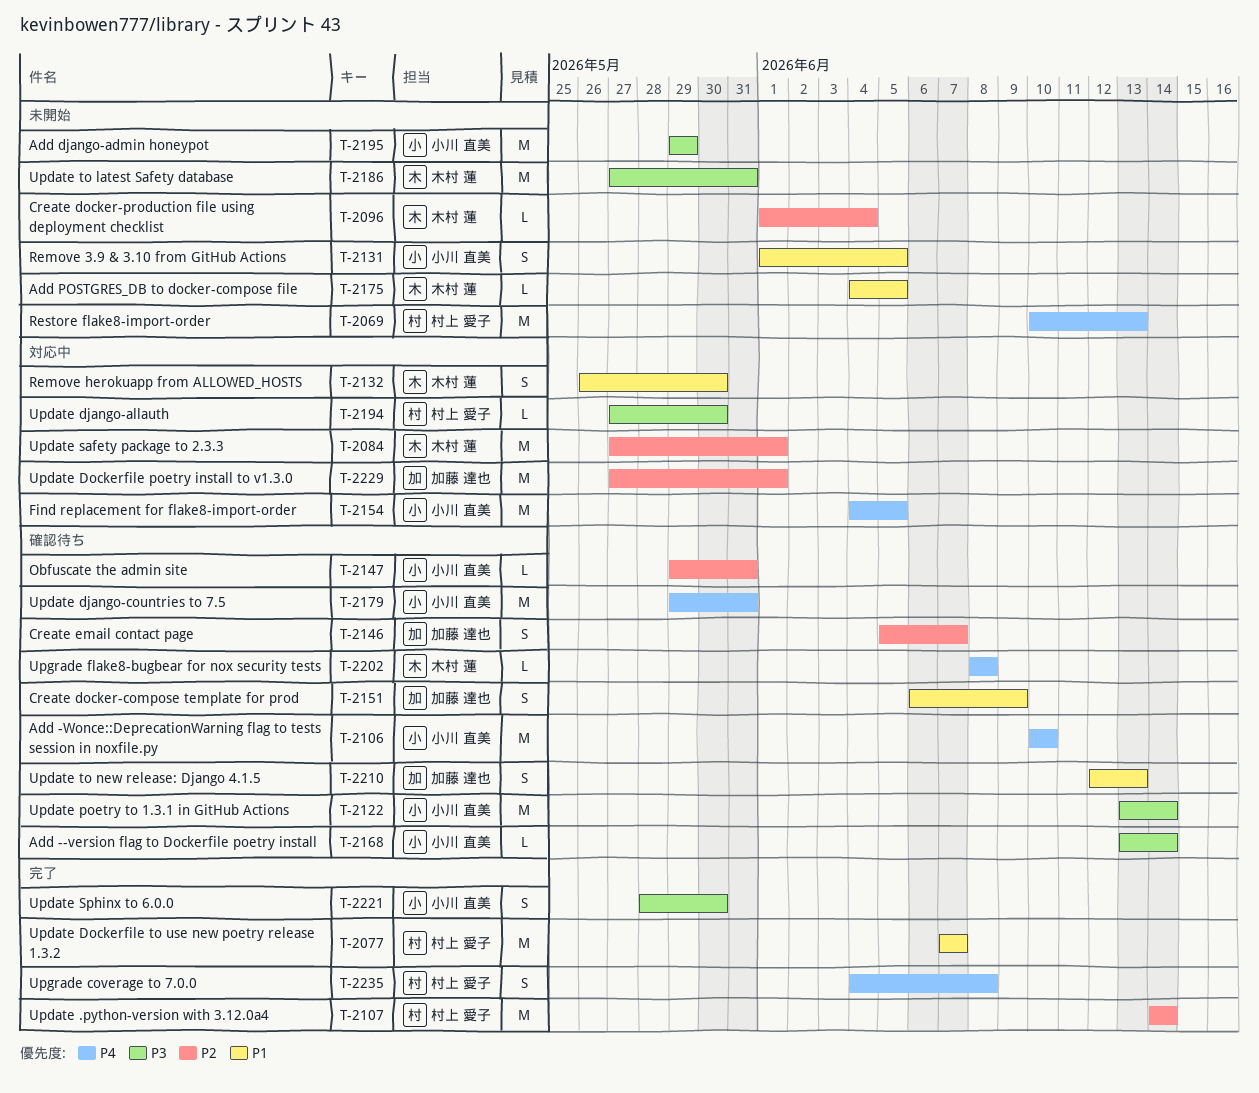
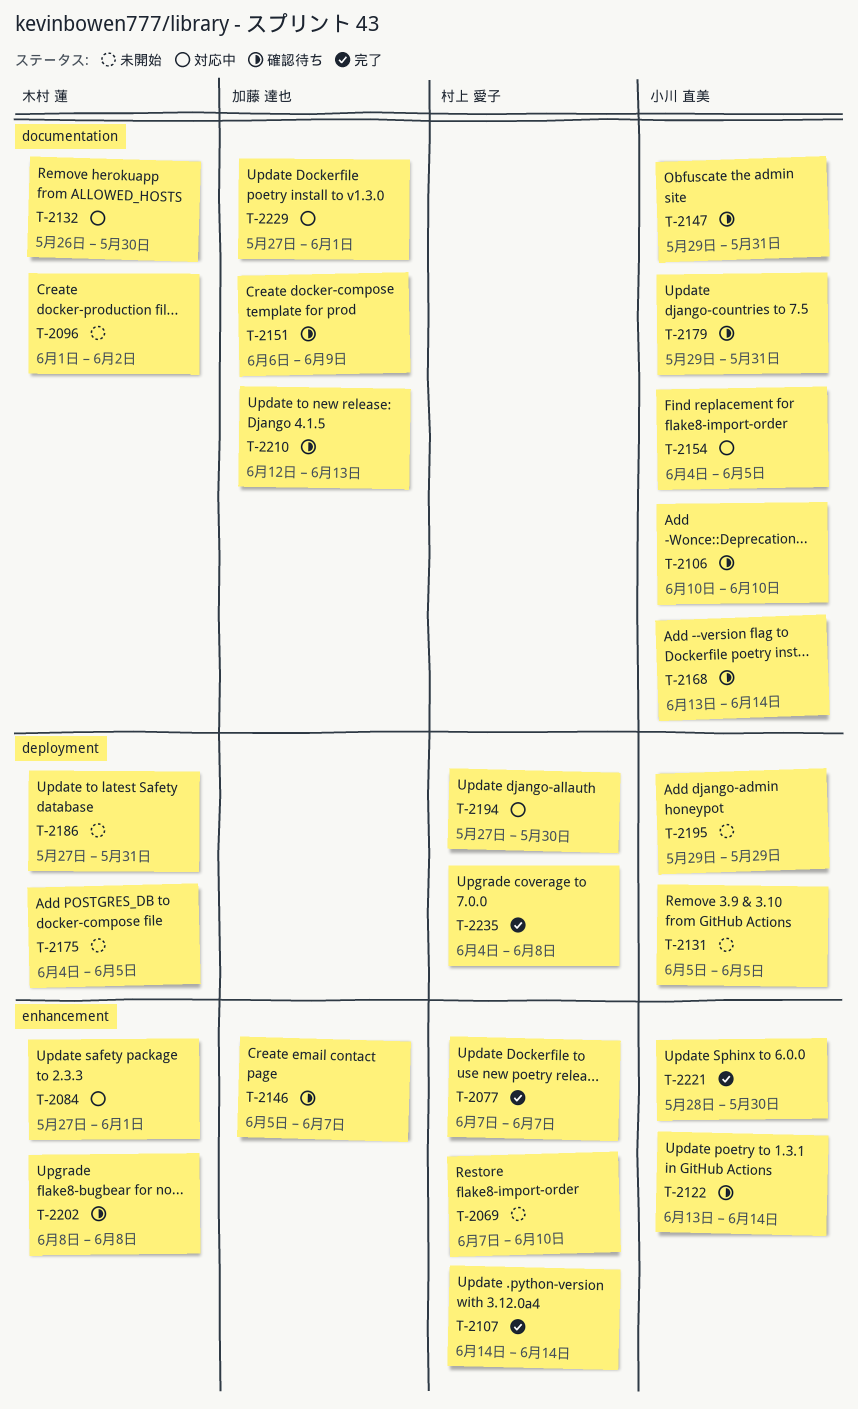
T-2069, start: Jun 10 -> Jun 7
T-2069, due: Jun 13 -> Jun 10
T-2096, due: Jun 4 -> Jun 2
T-2131, start: Jun 1 -> Jun 5

